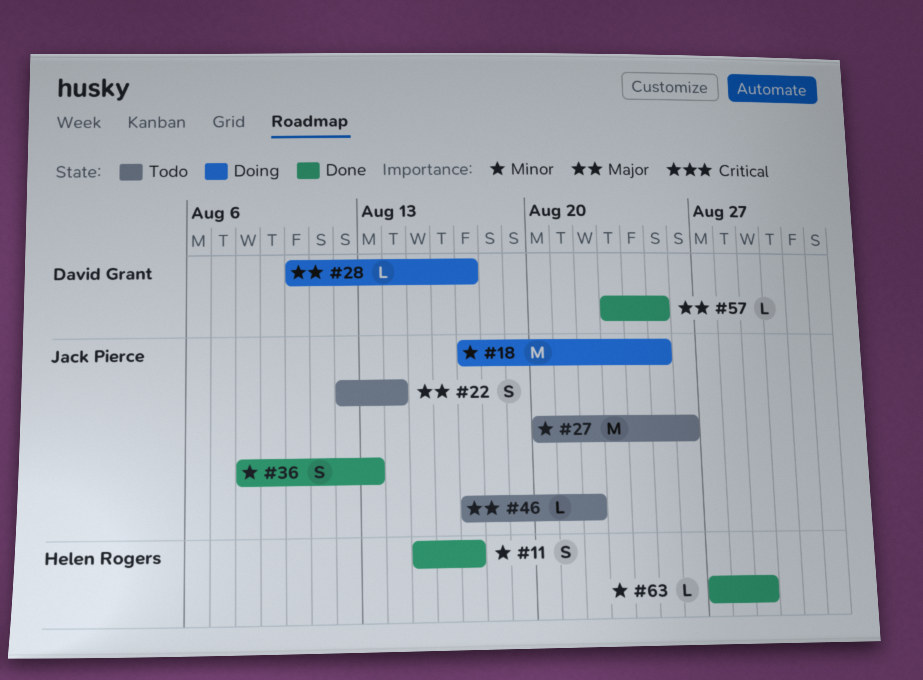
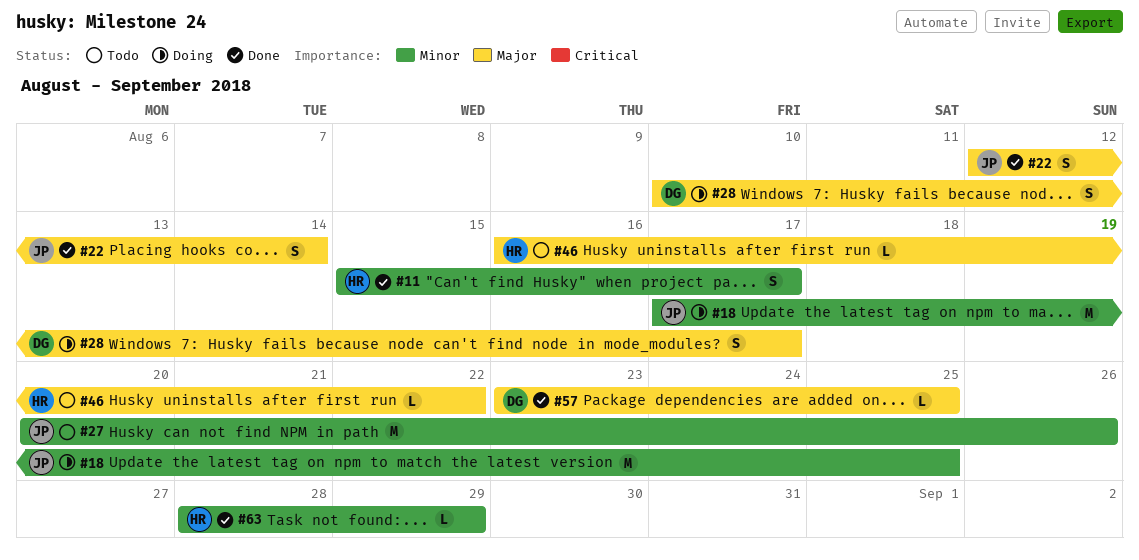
#22, status: Todo -> Done
#28, estimate: L -> S
#36: present -> none
#46, owner: Jack Pierce -> Helen Rogers
#46, start: Aug 17 -> Aug 16
#63, start: Aug 27 -> Aug 28

